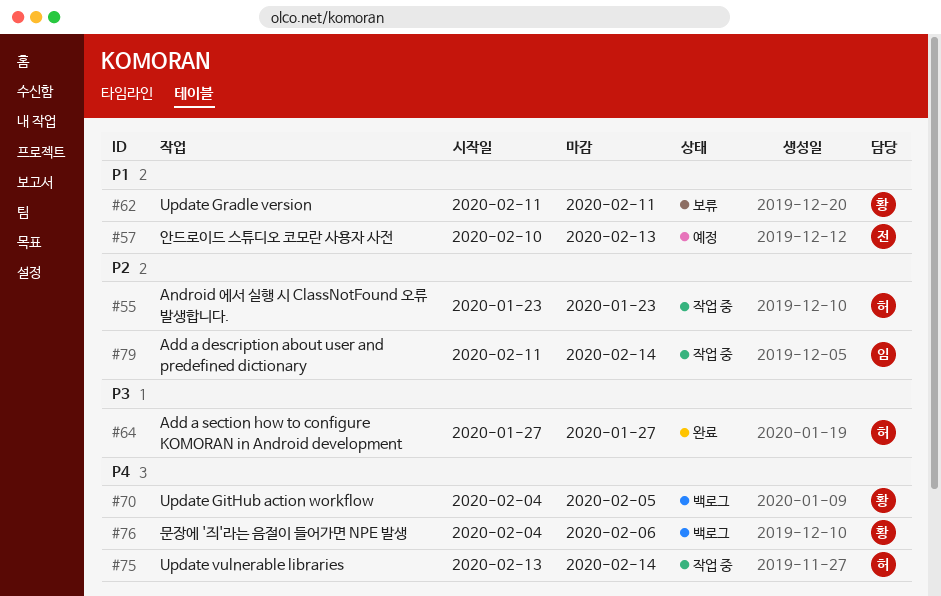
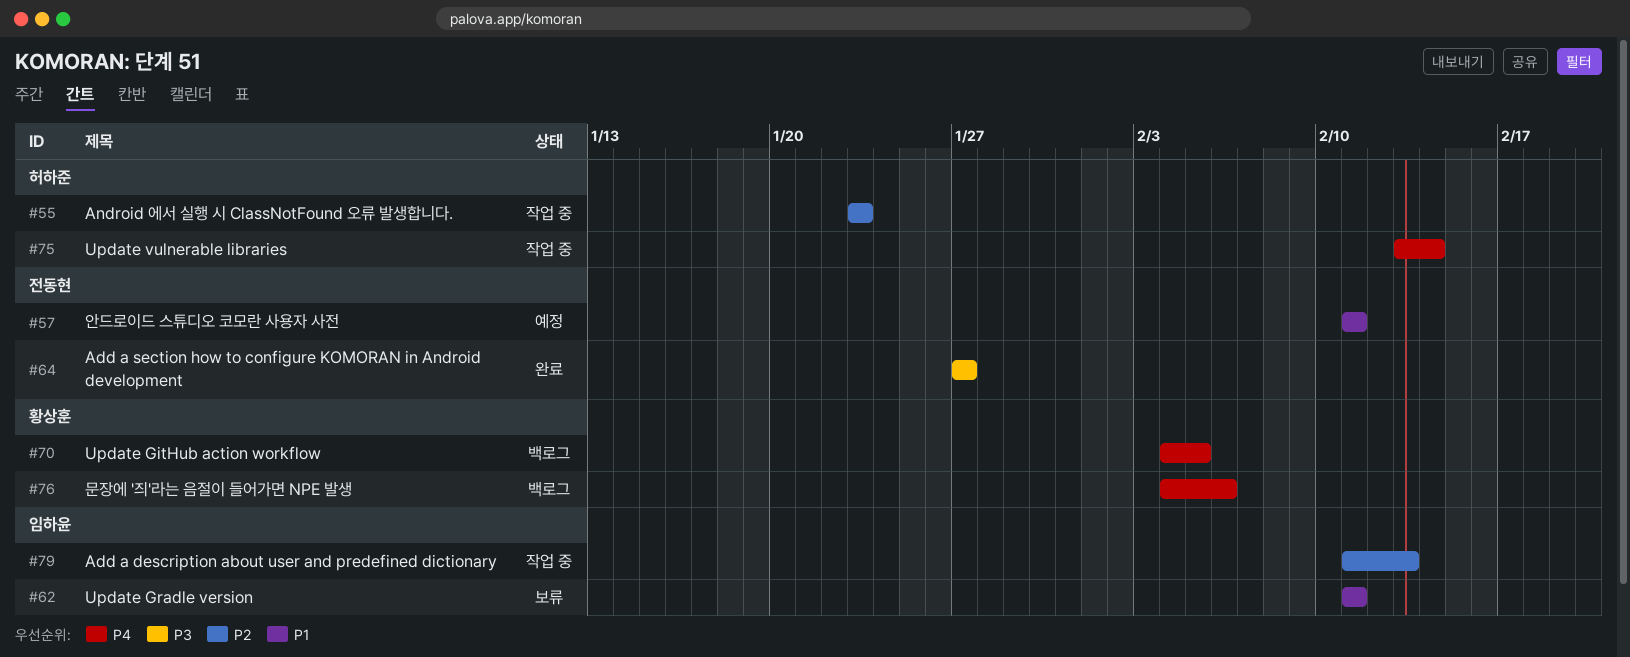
#57, start: Feb 10 -> Feb 11
#57, due: Feb 13 -> Feb 11
#62, owner: 황상훈 -> 임하윤
#64, owner: 허하준 -> 전동현
#79, due: Feb 14 -> Feb 13

